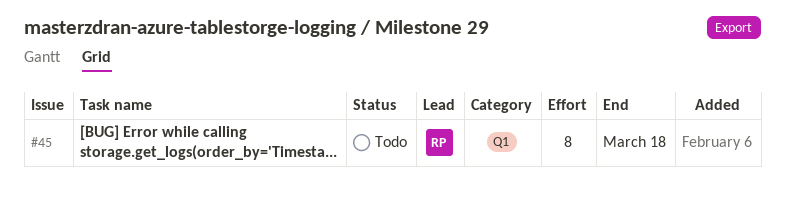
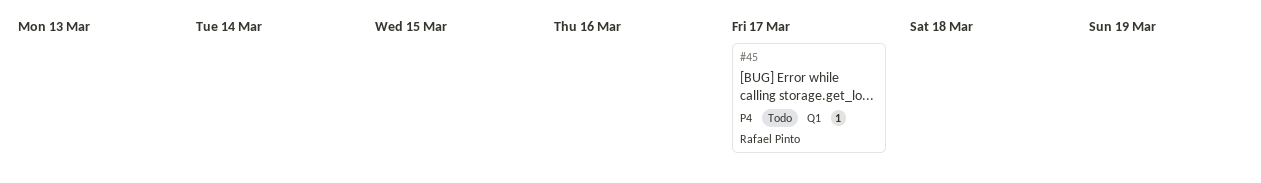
#45, estimate: 8 -> 1
#45, due: Mar 18 -> Mar 17

